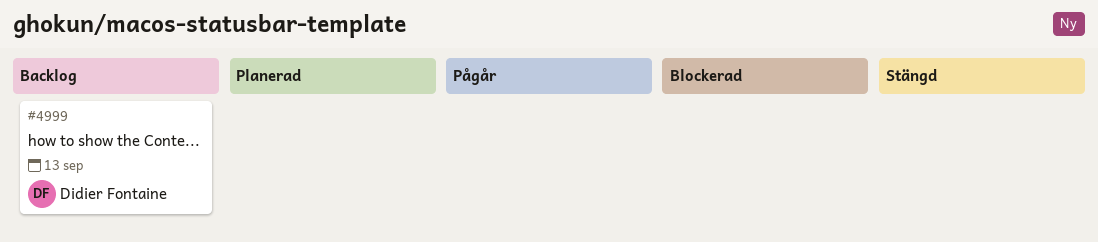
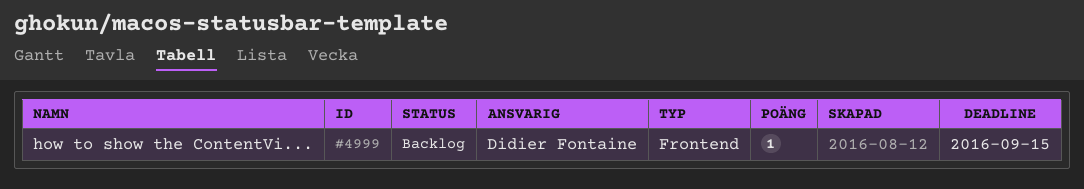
#4999, due: Sep 13 -> Sep 15

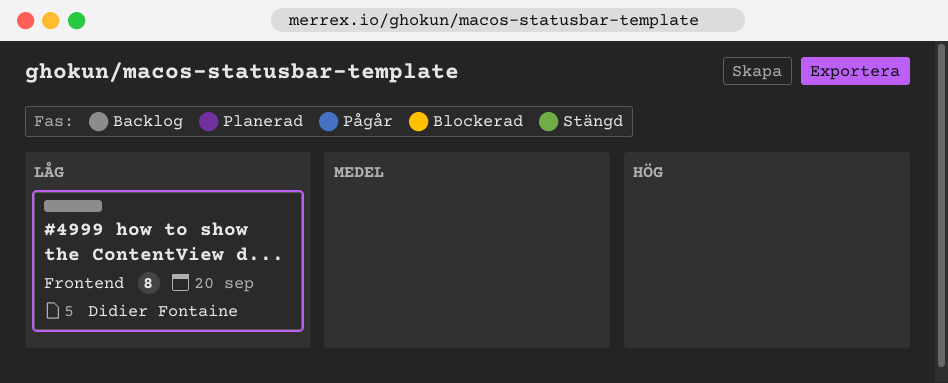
#4999, estimate: 1 -> 8
#4999, due: Sep 15 -> Sep 20

